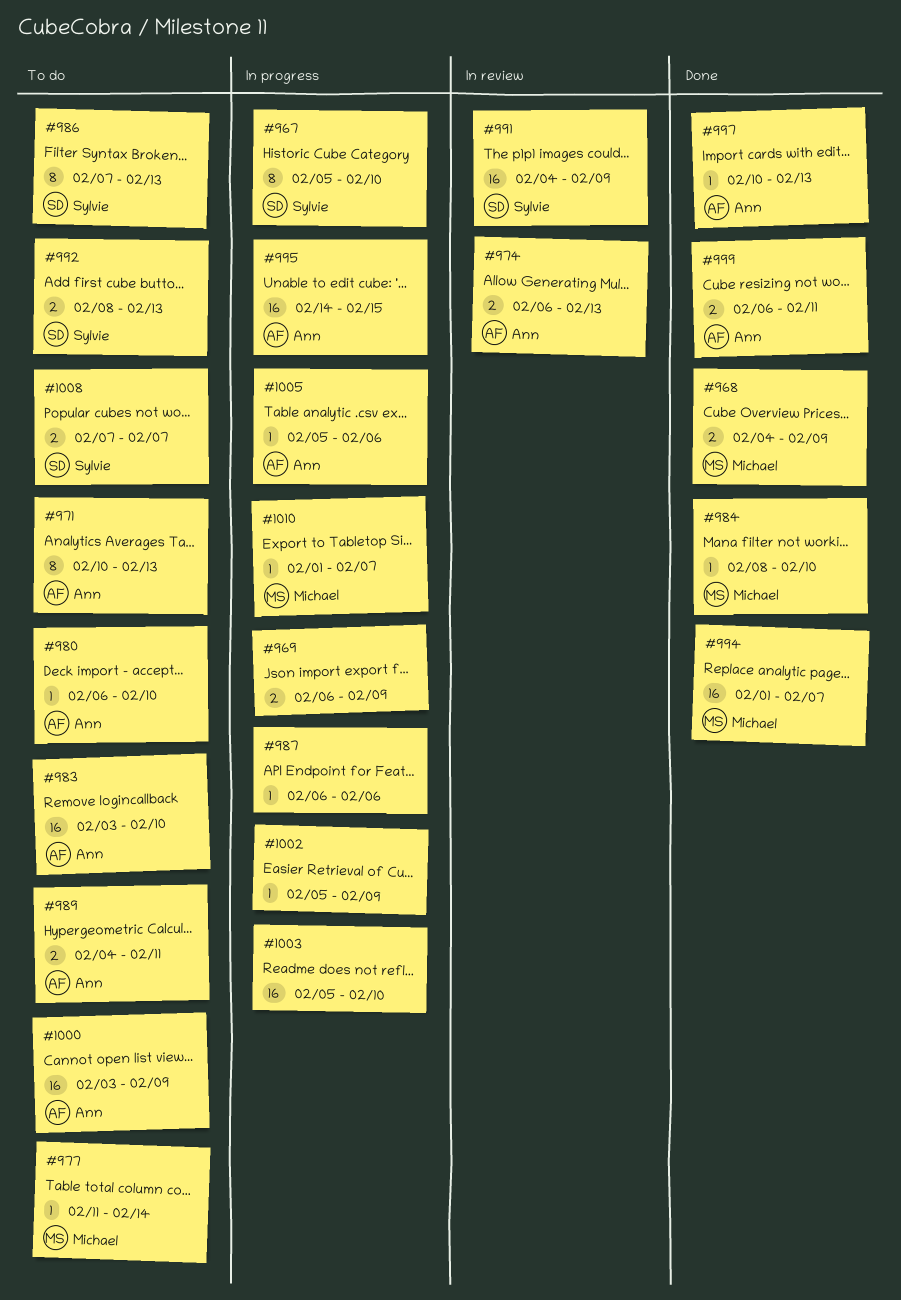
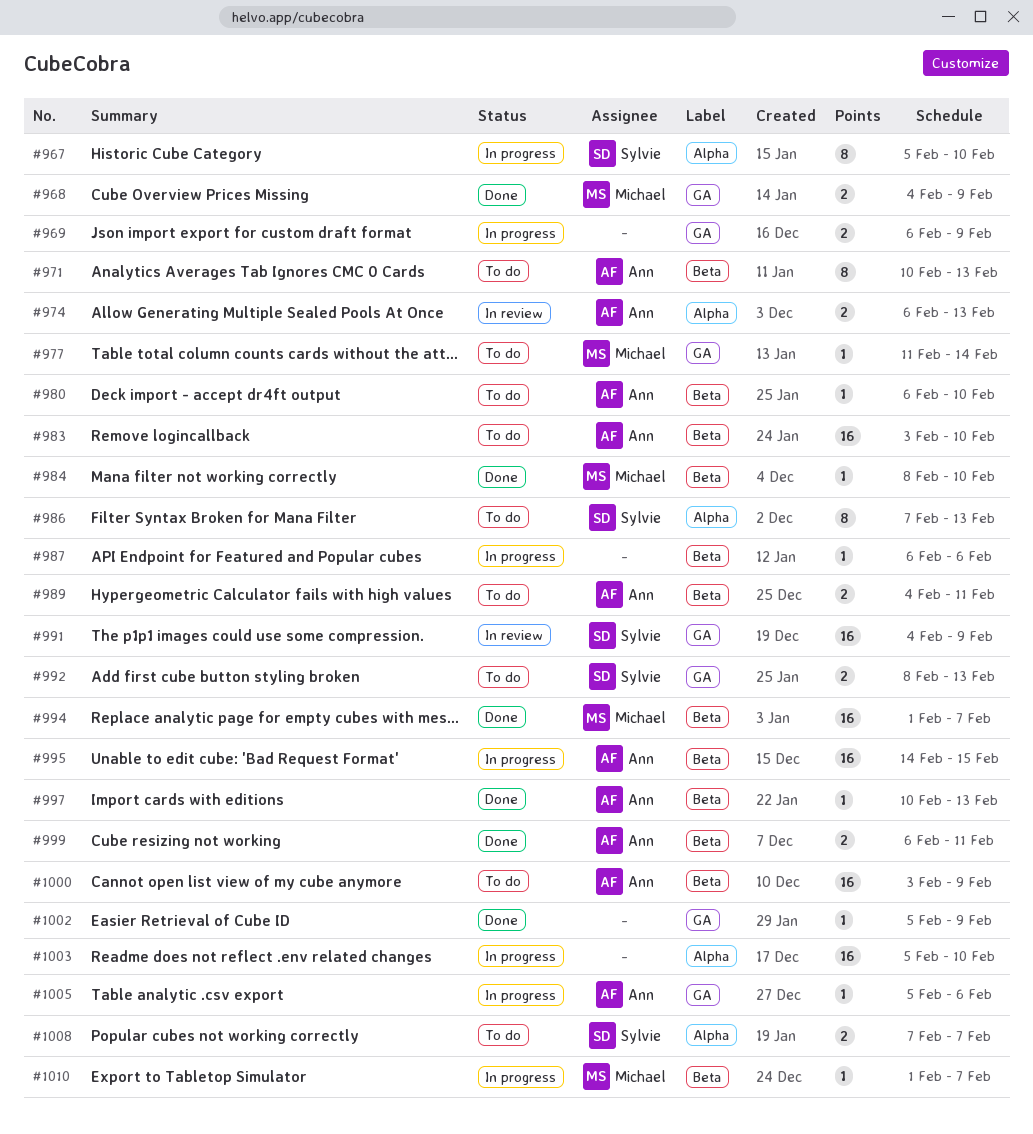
#1002, status: In progress -> Done

